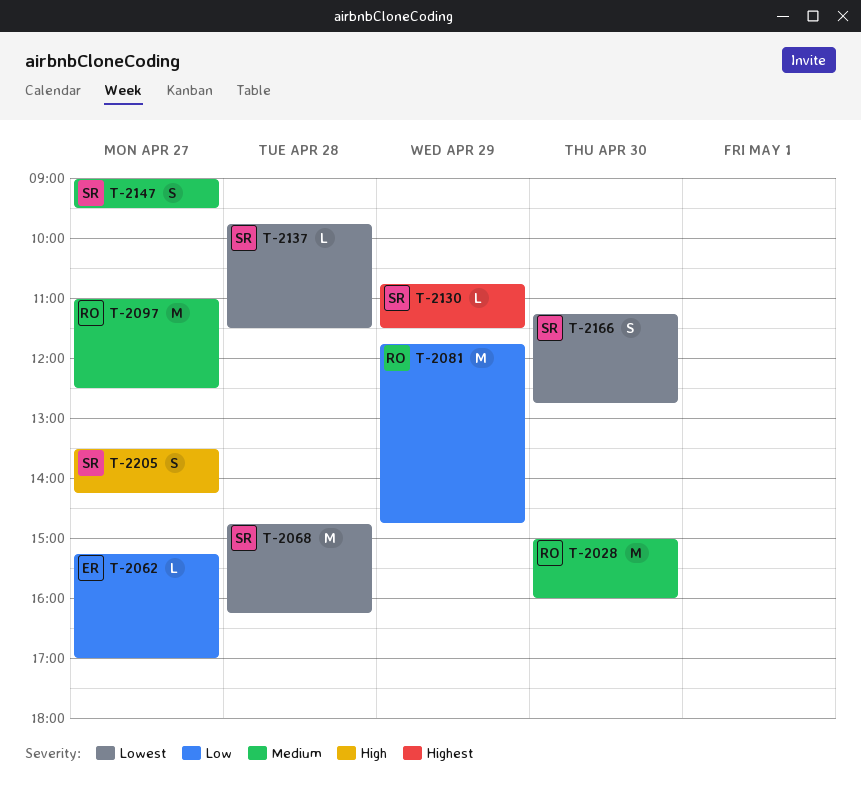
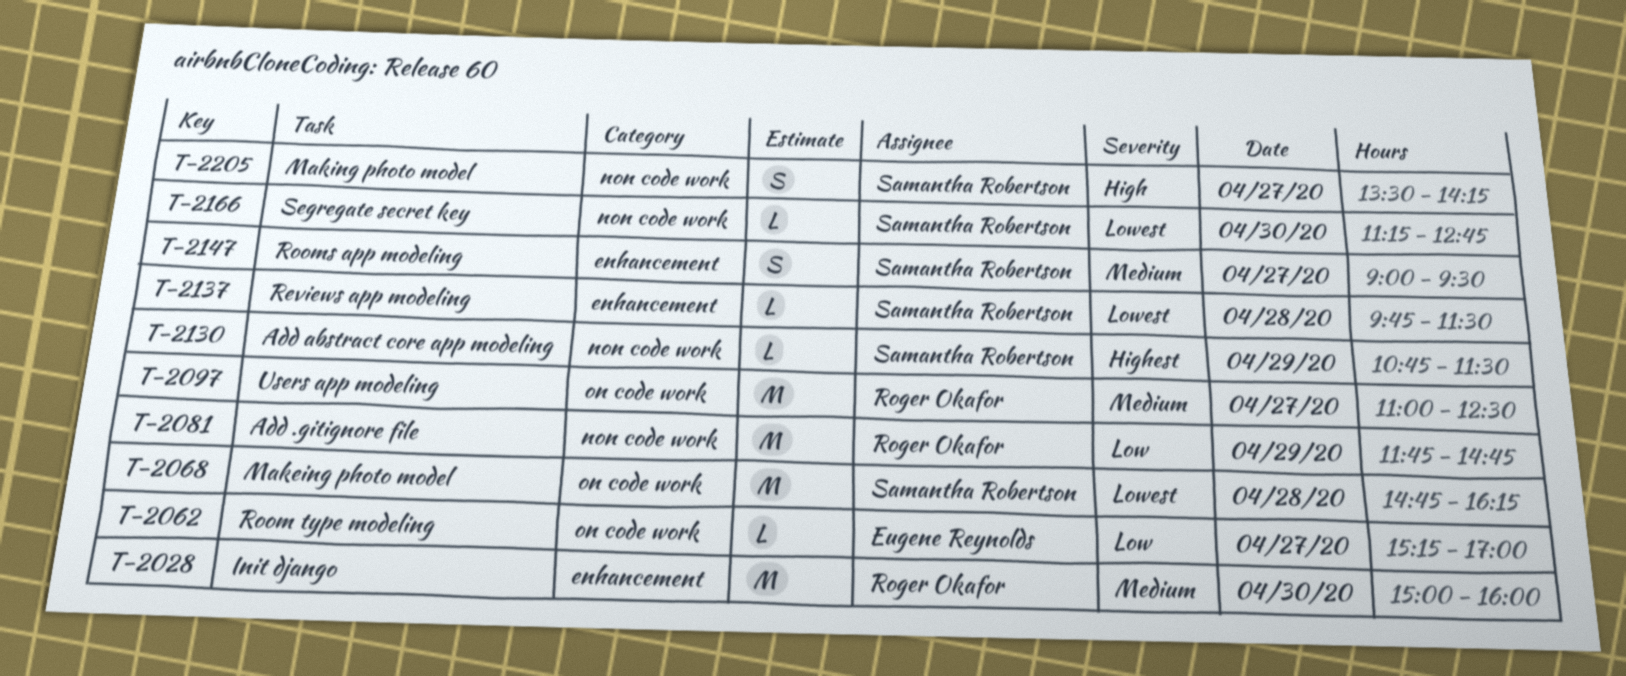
T-2166, estimate: S -> L

